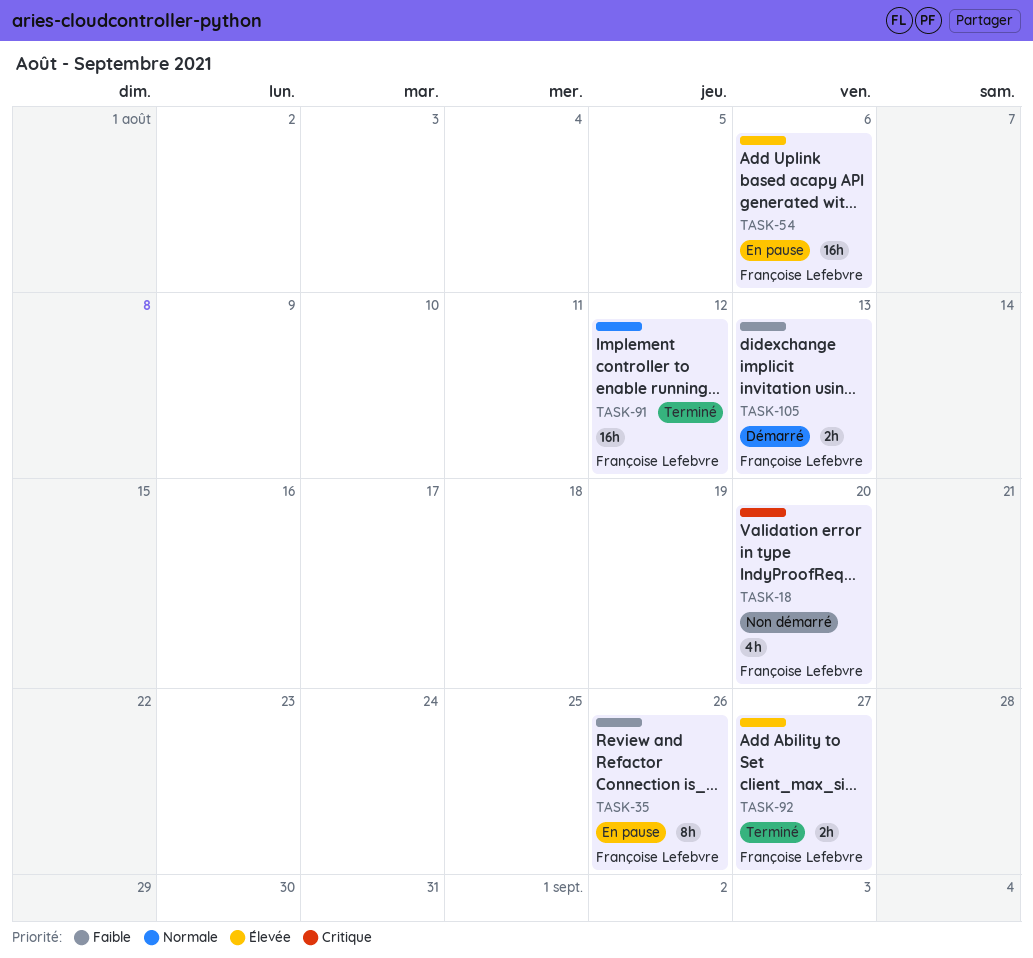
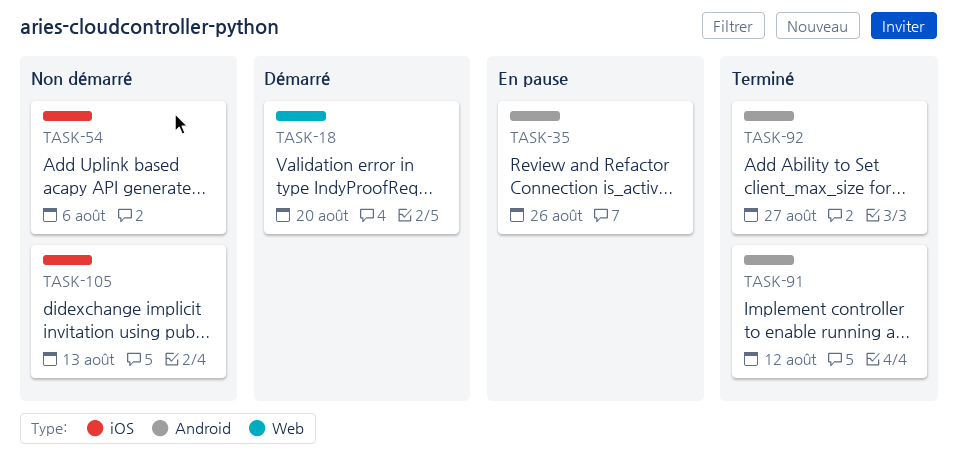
TASK-18, status: Non démarré -> Démarré
TASK-54, status: En pause -> Non démarré
TASK-105, status: Démarré -> Non démarré

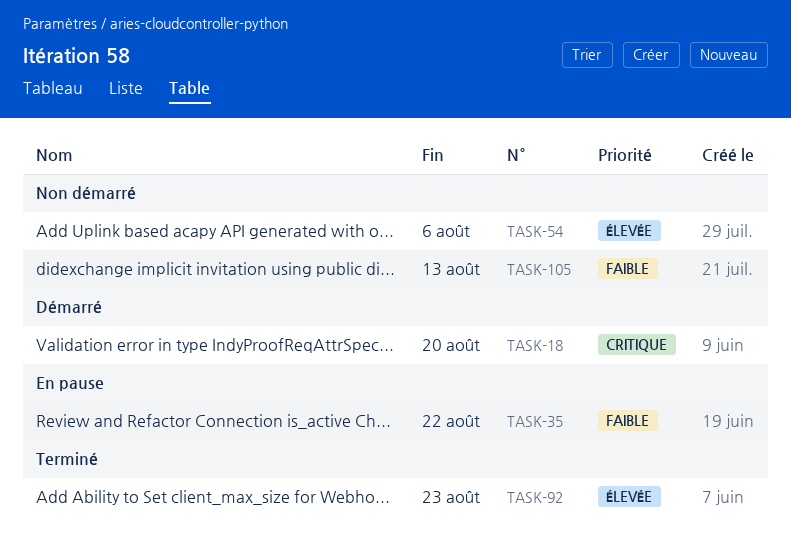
TASK-35, due: Aug 26 -> Aug 22
TASK-91: present -> none
TASK-92, due: Aug 27 -> Aug 23

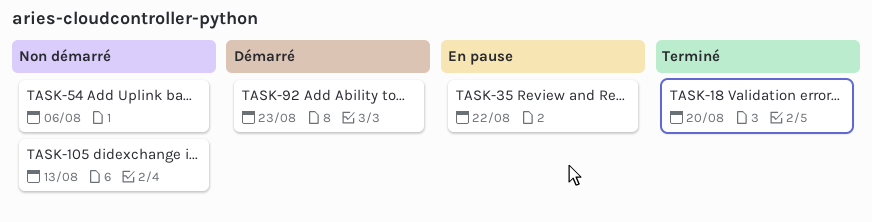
TASK-18, status: Démarré -> Terminé
TASK-92, status: Terminé -> Démarré

